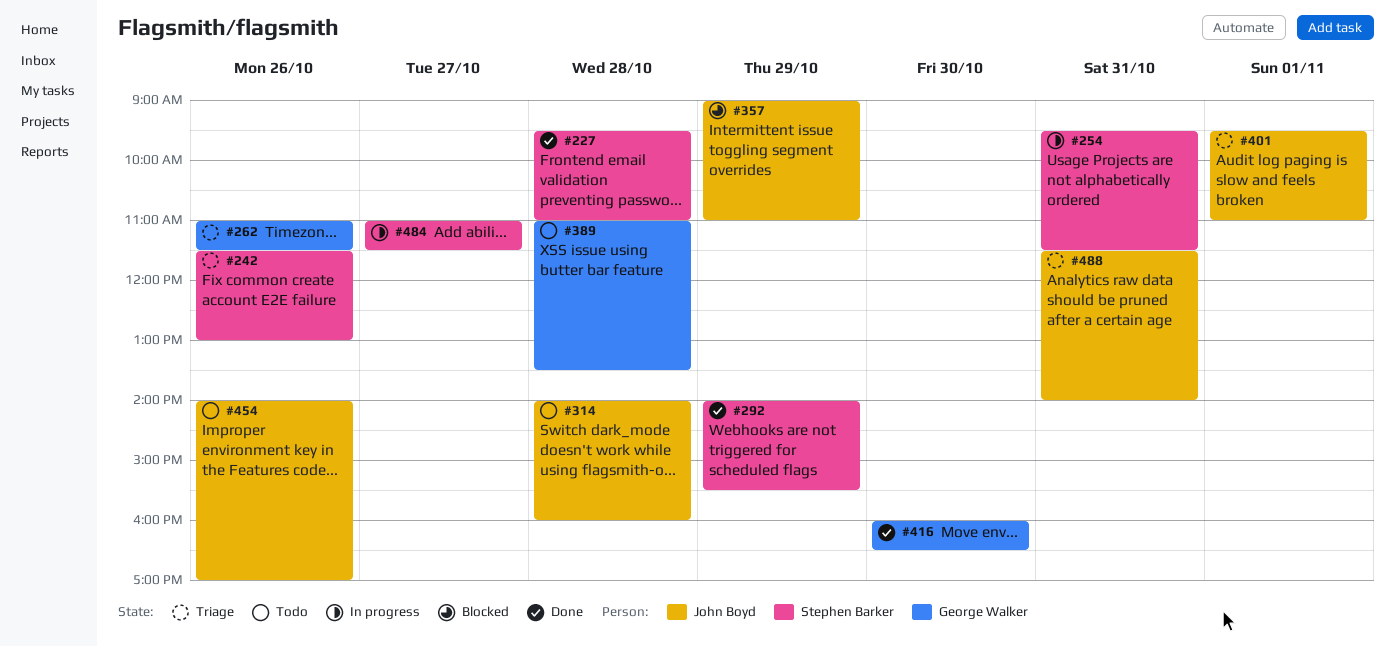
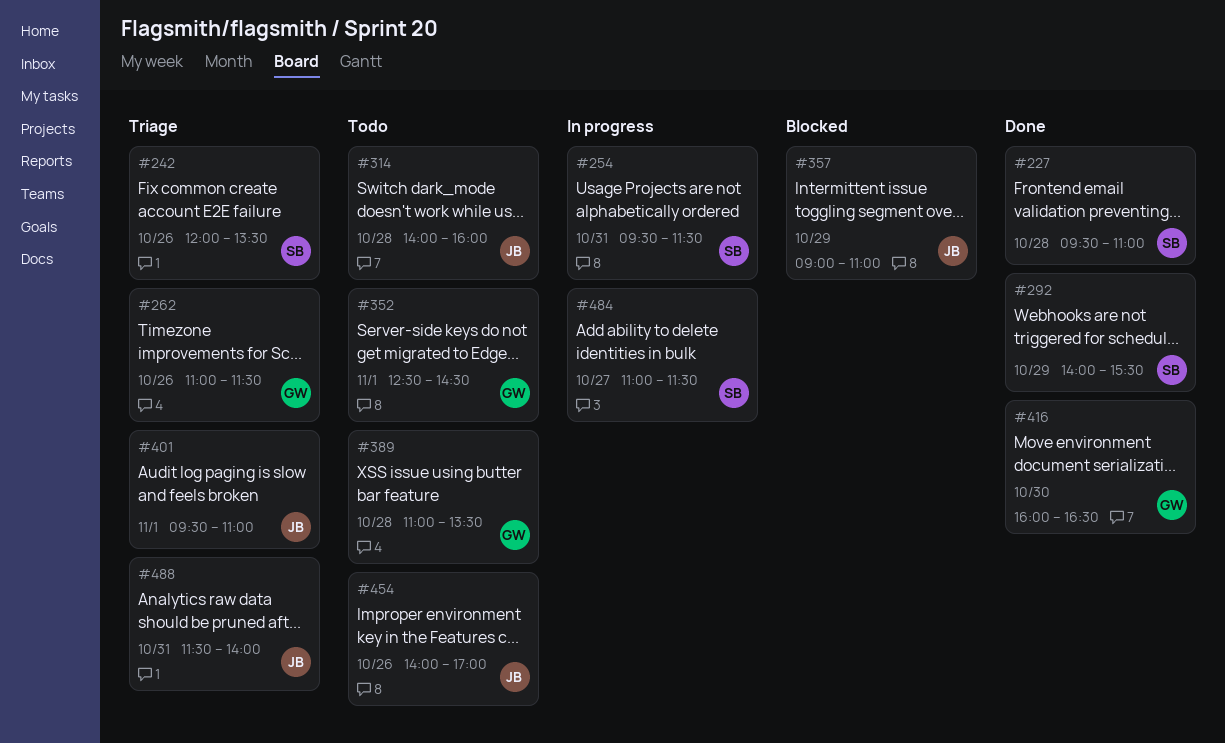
#242, begins: 11:30 -> 12:00
#242, ends: 13:00 -> 13:30
#352: none -> present

